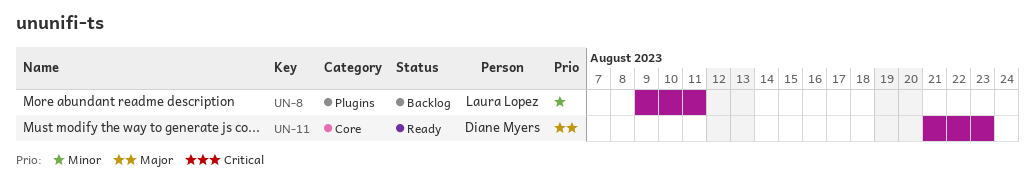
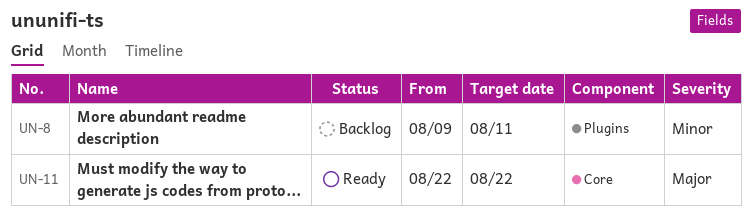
UN-11, start: Aug 21 -> Aug 22
UN-11, due: Aug 23 -> Aug 22

